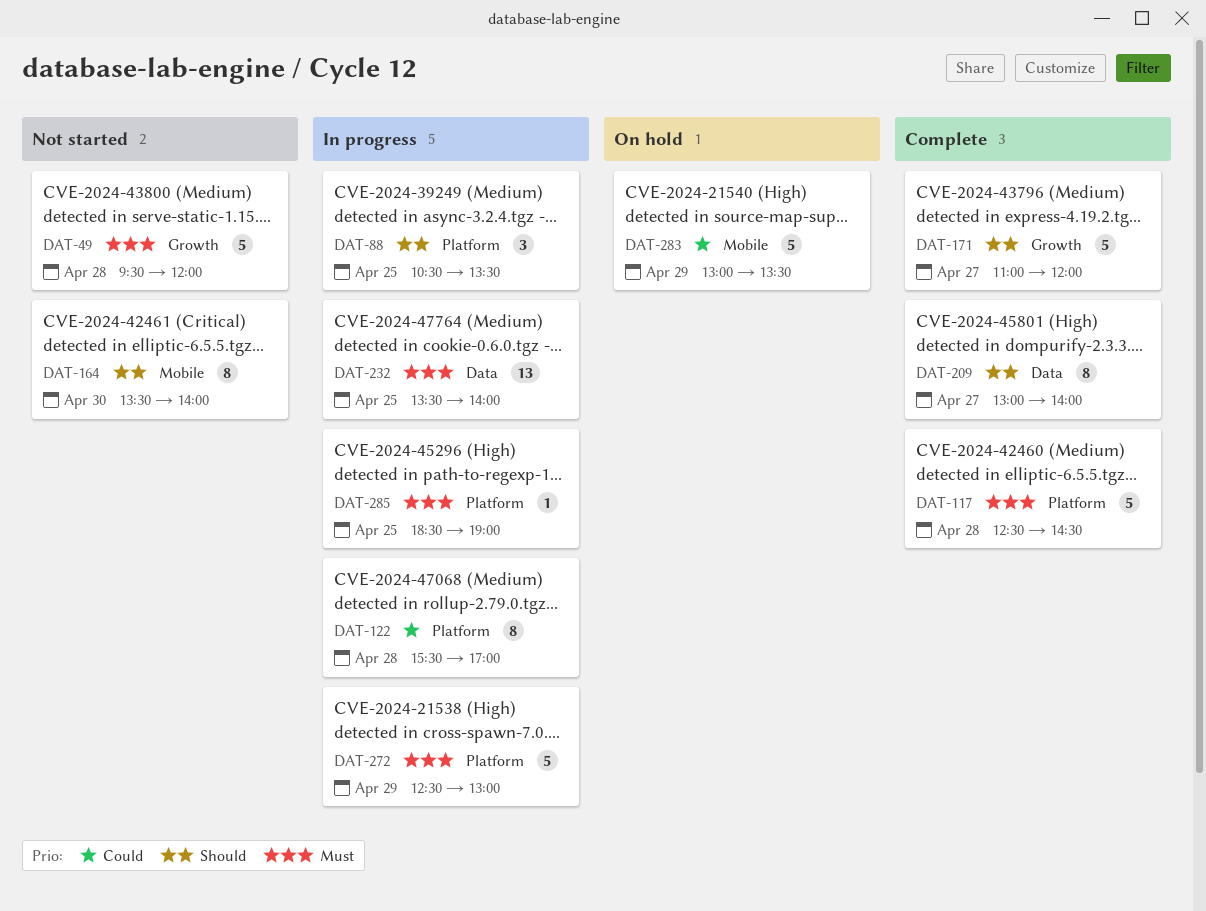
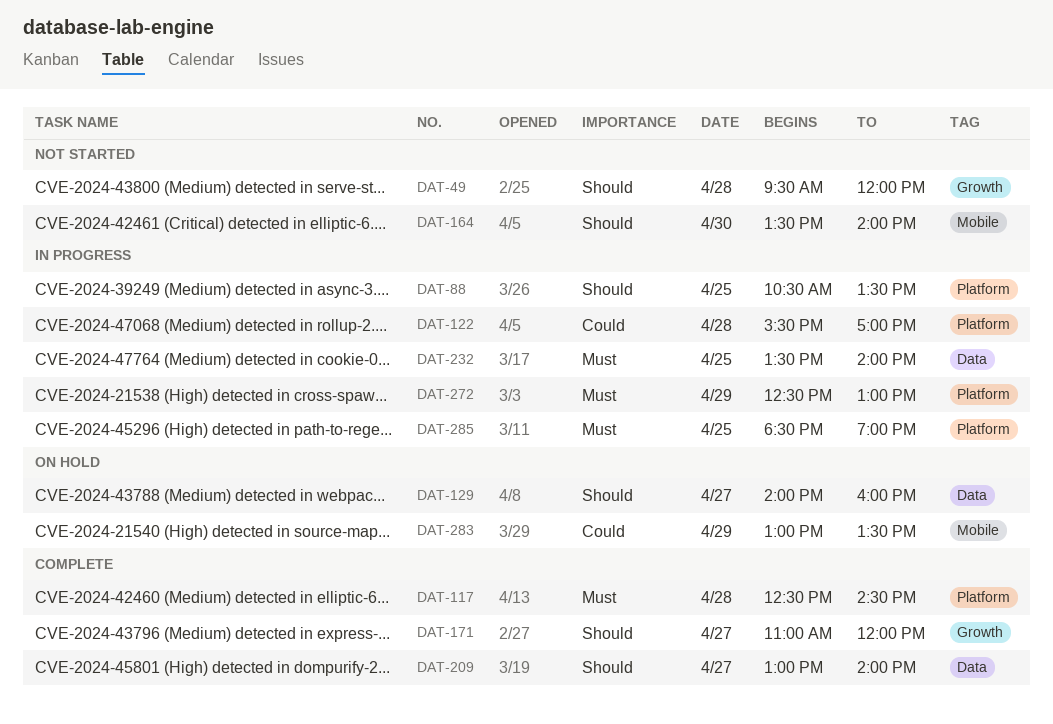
DAT-49, priority: Must -> Should
DAT-129: none -> present

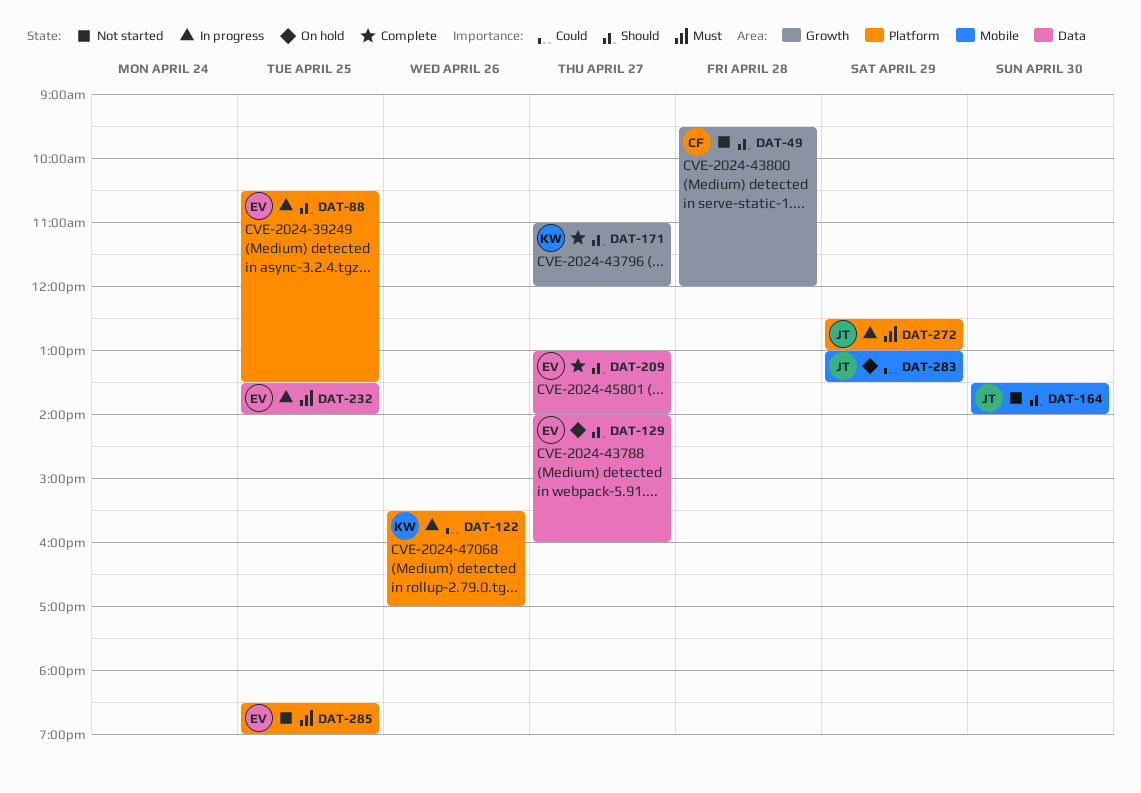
DAT-117: present -> none
DAT-122, day: Apr 28 -> Apr 26
DAT-285, status: In progress -> Not started

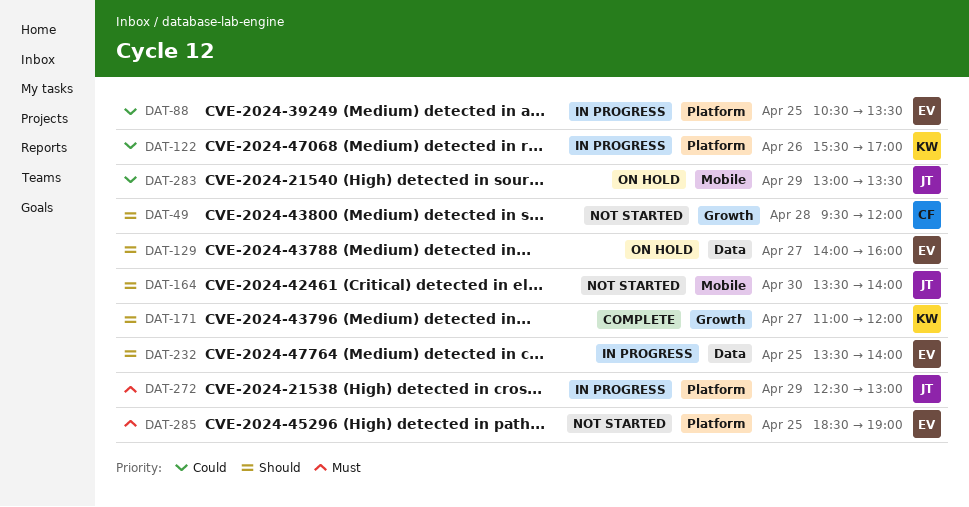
DAT-88, priority: Should -> Could
DAT-209: present -> none
DAT-232, priority: Must -> Should

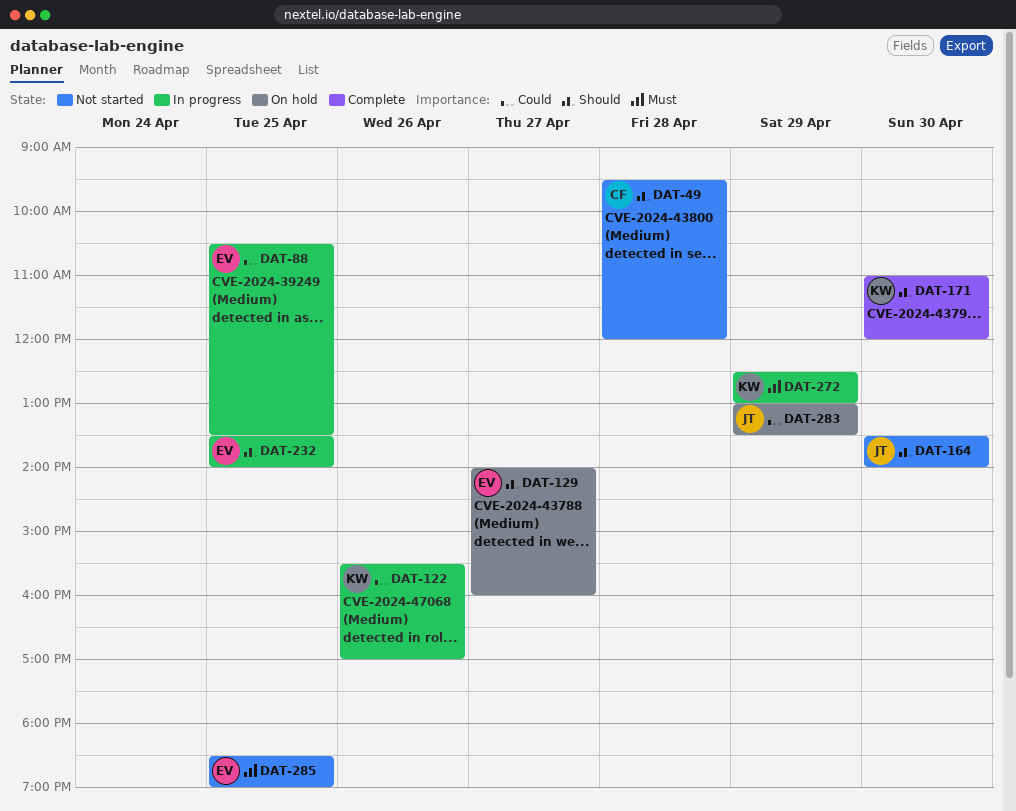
DAT-171, day: Apr 27 -> Apr 30
DAT-272, owner: JT -> KW

